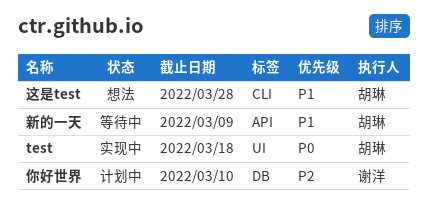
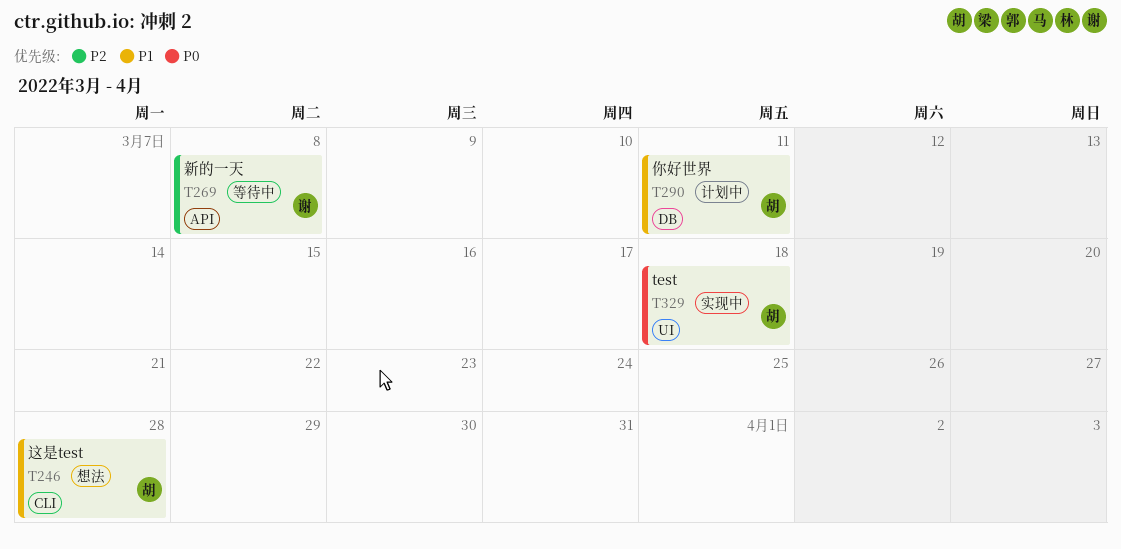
你好世界, owner: 谢洋 -> 胡琳
你好世界, priority: P2 -> P1
你好世界, due: Mar 10 -> Mar 11
新的一天, owner: 胡琳 -> 谢洋
新的一天, priority: P1 -> P2
新的一天, due: Mar 9 -> Mar 8

